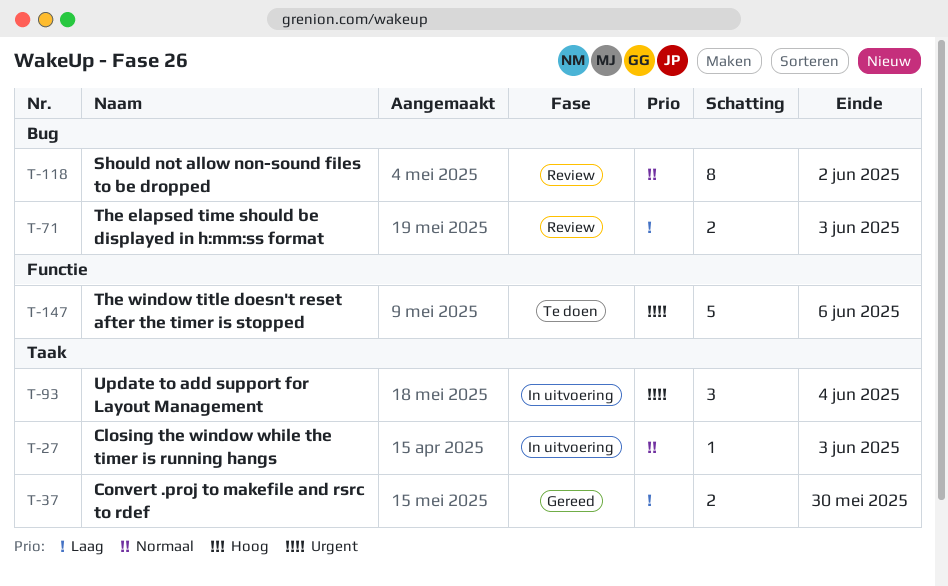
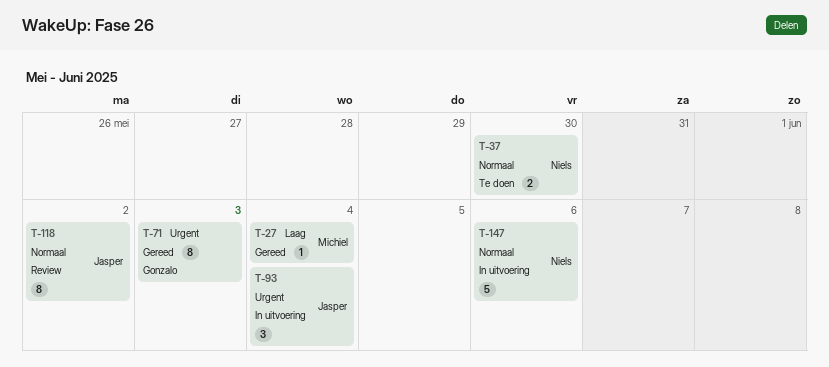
T-27, status: In uitvoering -> Gereed
T-27, priority: Normaal -> Laag
T-27, due: Jun 3 -> Jun 4
T-37, status: Gereed -> Te doen
T-37, priority: Laag -> Normaal
T-71, status: Review -> Gereed
T-71, priority: Laag -> Urgent
T-71, estimate: 2 -> 8
T-147, status: Te doen -> In uitvoering
T-147, priority: Urgent -> Normaal

